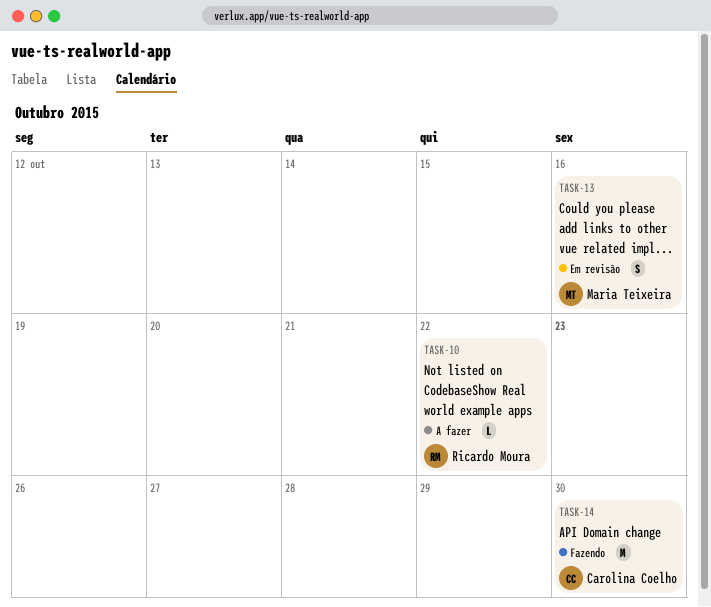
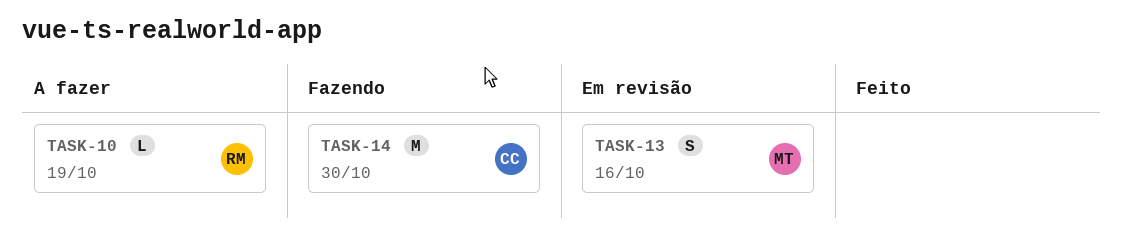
TASK-10, due: Oct 22 -> Oct 19

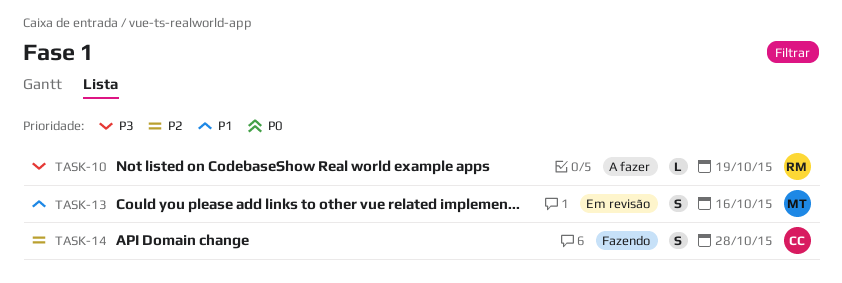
TASK-14, estimate: M -> S
TASK-14, due: Oct 30 -> Oct 28

